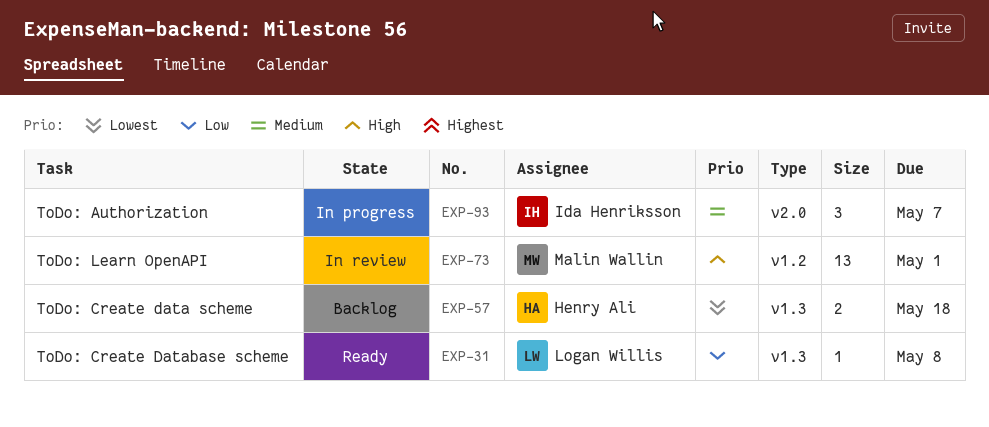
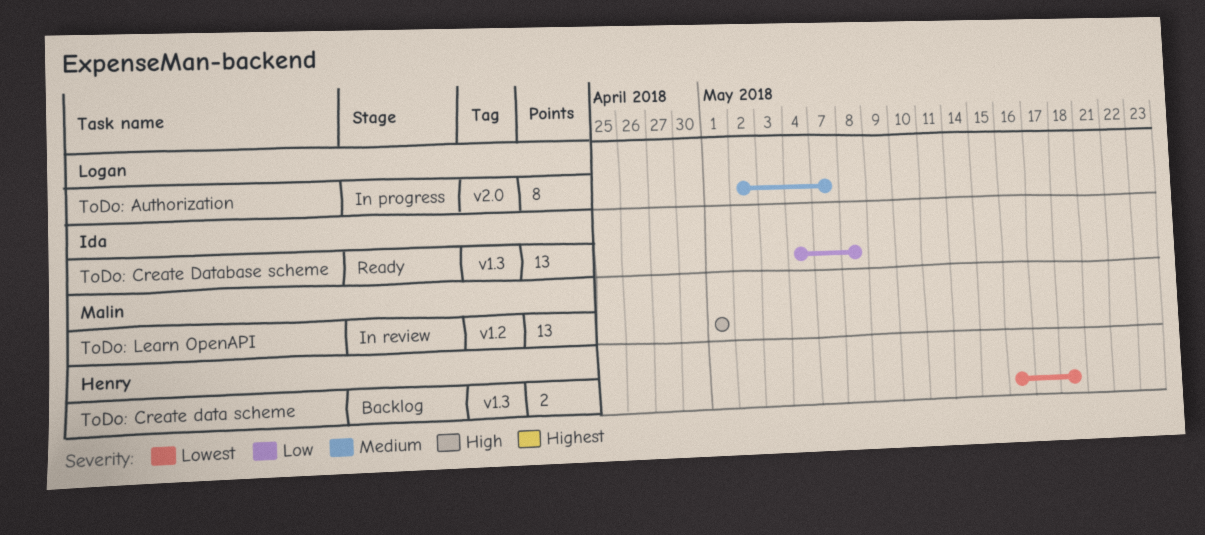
ToDo: Authorization, owner: Ida Henriksson -> Logan Willis
ToDo: Authorization, estimate: 3 -> 8
ToDo: Create Database scheme, owner: Logan Willis -> Ida Henriksson
ToDo: Create Database scheme, estimate: 1 -> 13

